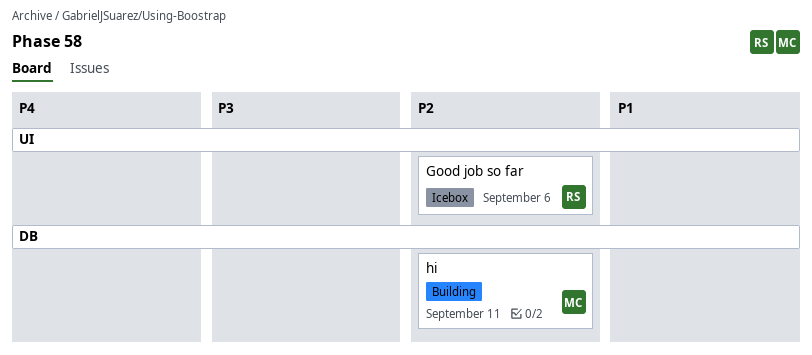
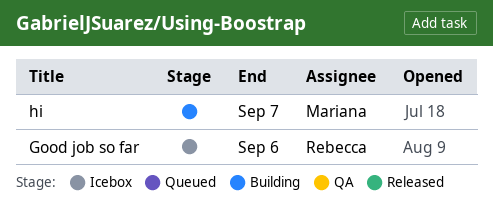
hi, due: Sep 11 -> Sep 7

